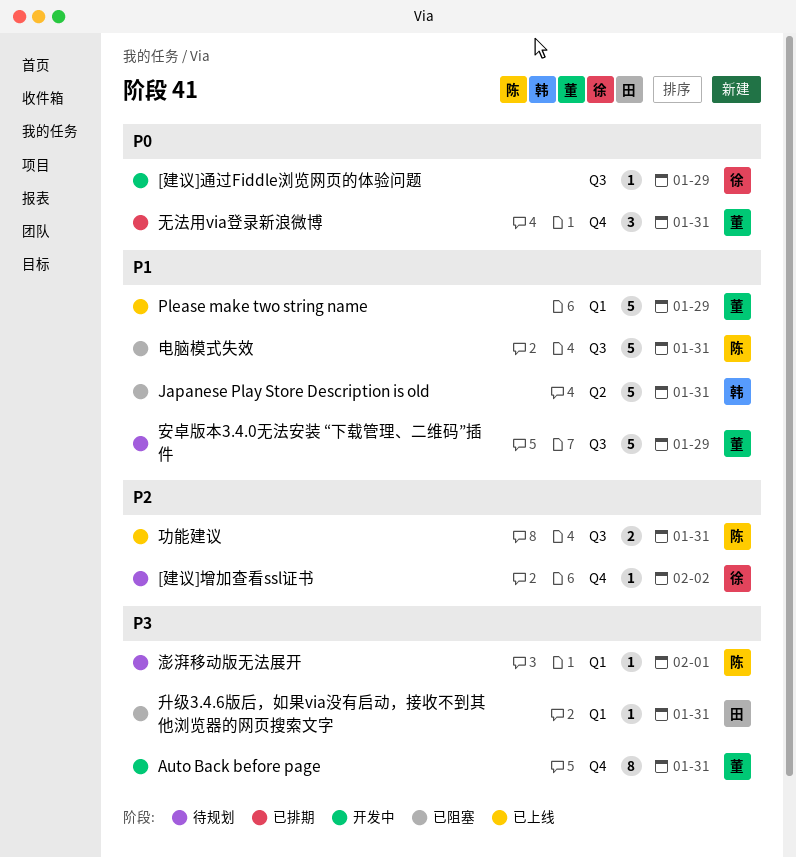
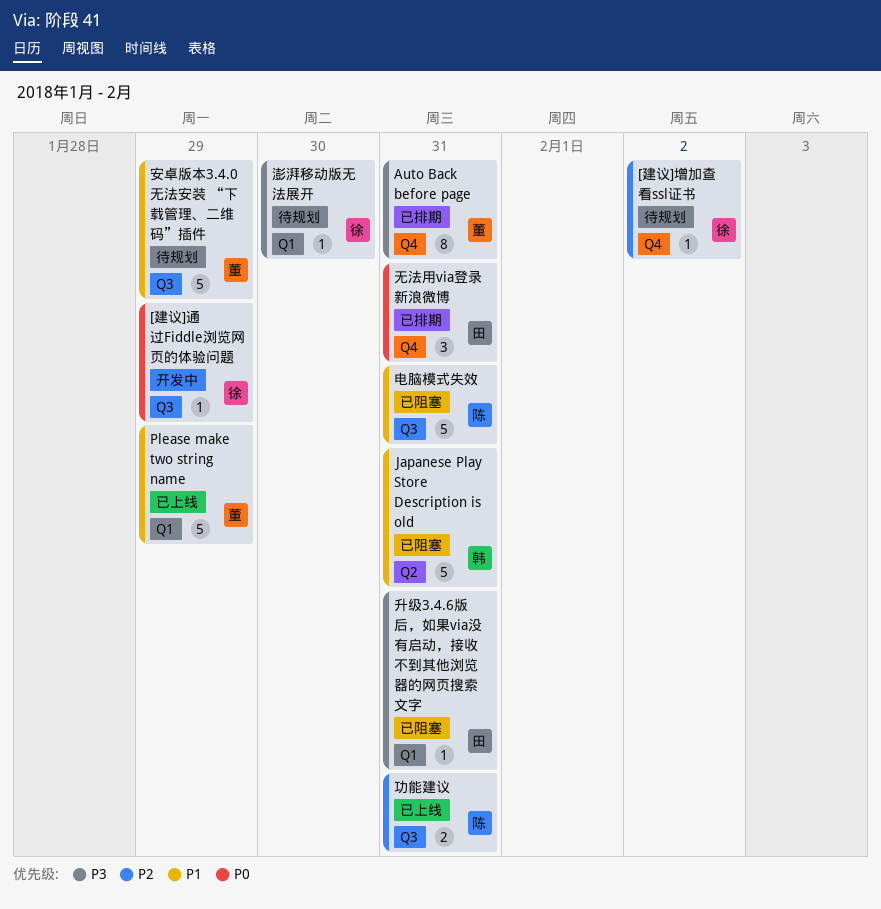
Auto Back before page, status: 开发中 -> 已排期
无法用via登录新浪微博, owner: 董 -> 田
澎湃移动版无法展开, owner: 陈 -> 徐
澎湃移动版无法展开, due: Feb 1 -> Jan 30

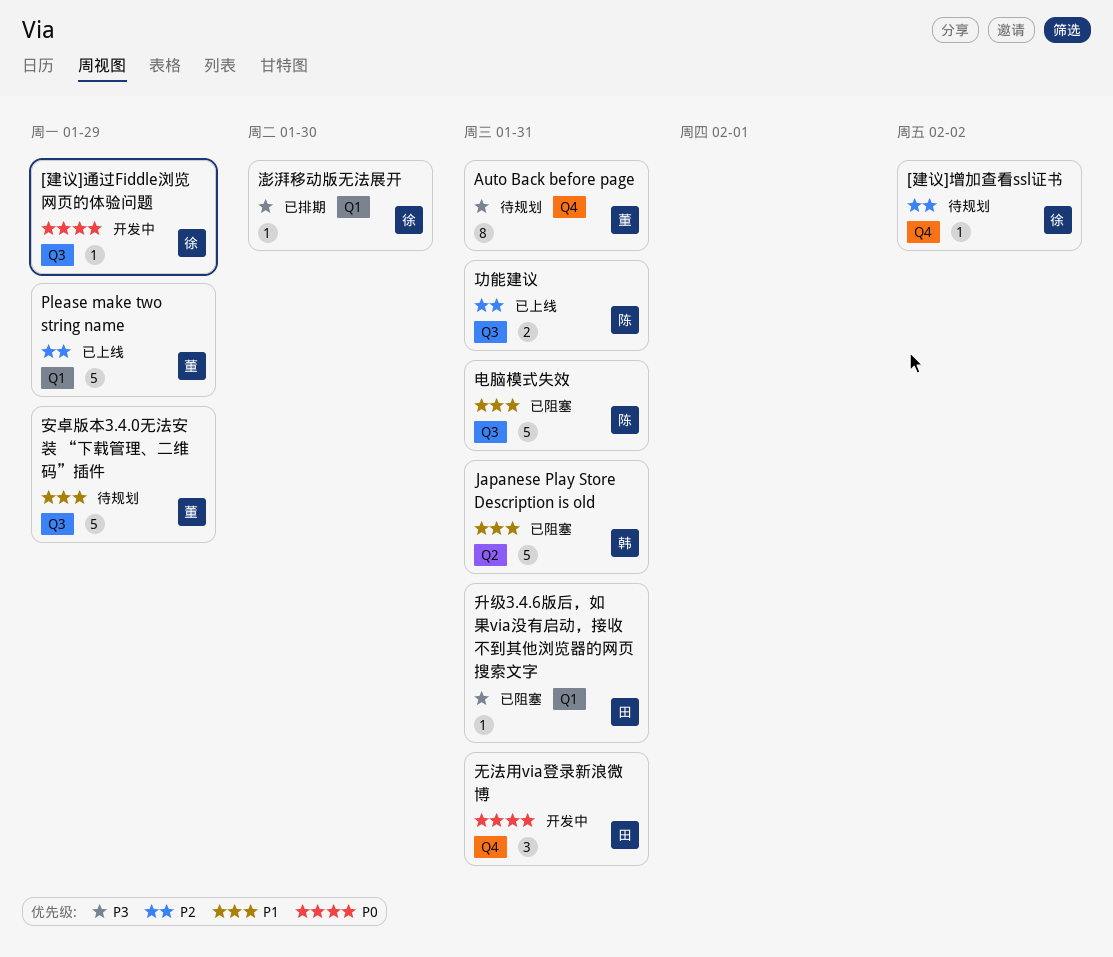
Auto Back before page, status: 已排期 -> 待规划
Please make two string name, priority: P1 -> P2
无法用via登录新浪微博, status: 已排期 -> 开发中
澎湃移动版无法展开, status: 待规划 -> 已排期

